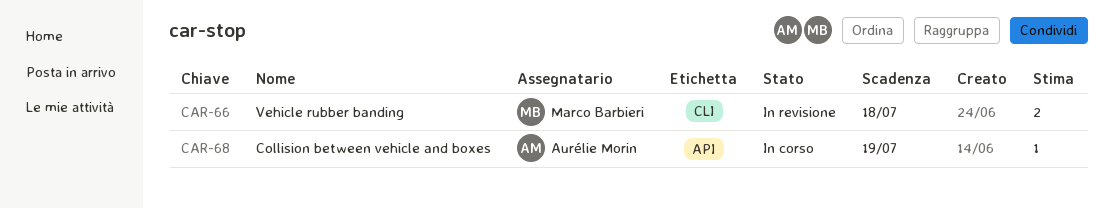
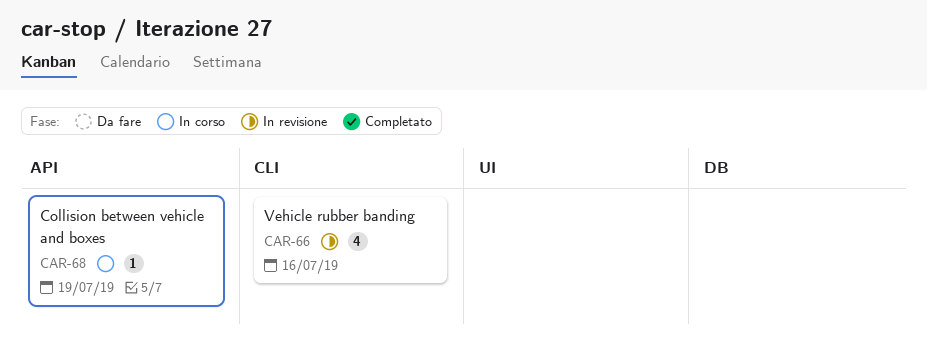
CAR-66, estimate: 2 -> 4
CAR-66, due: Jul 18 -> Jul 16

